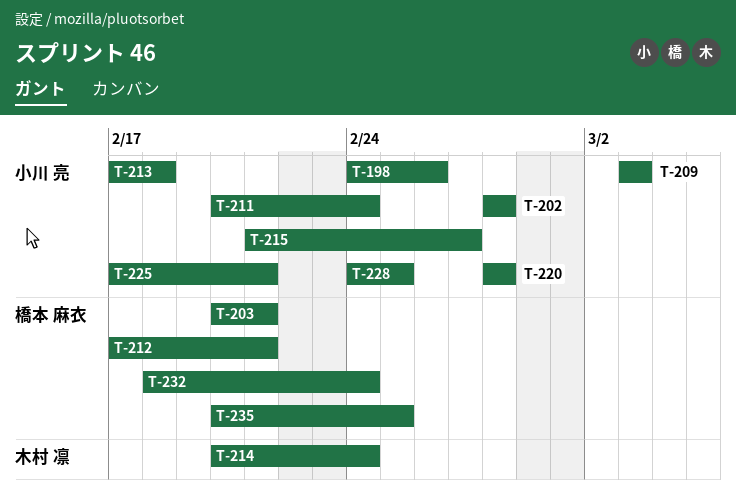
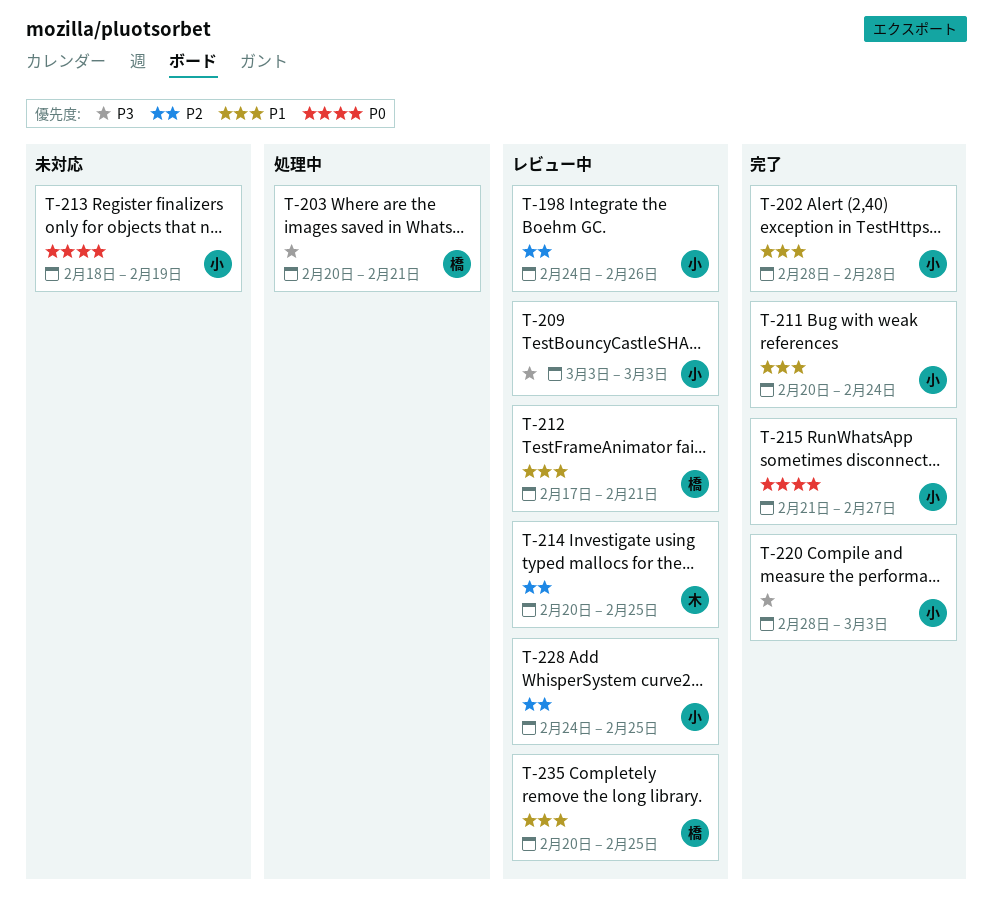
T-213, start: Feb 17 -> Feb 18
T-213, due: Feb 18 -> Feb 19
T-214, due: Feb 24 -> Feb 25
T-220, due: Feb 28 -> Mar 3
T-225: present -> none
T-232: present -> none

